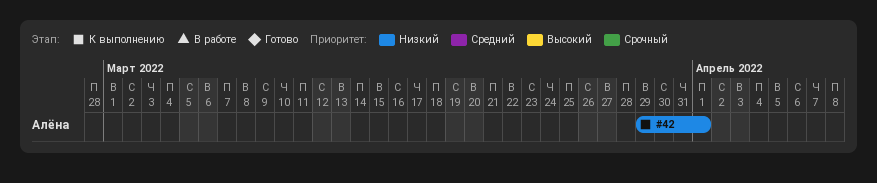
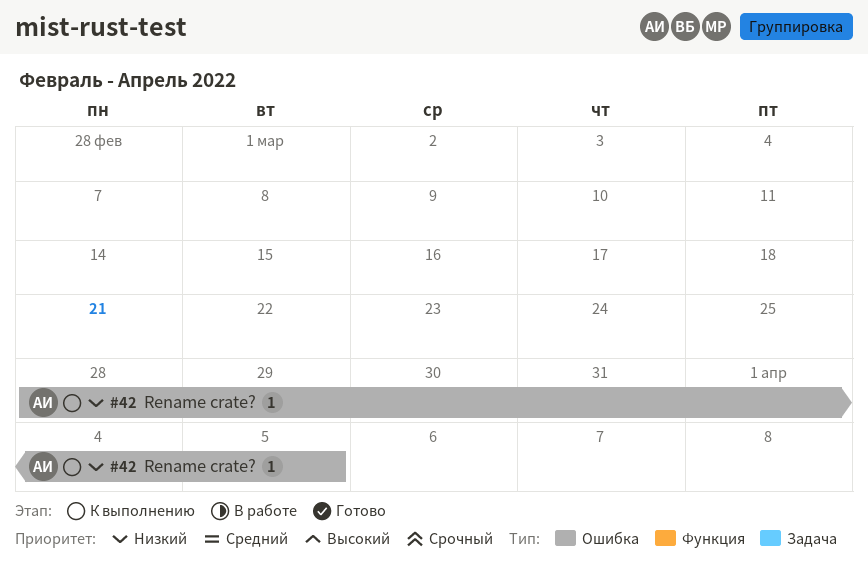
#42, start: Mar 29 -> Mar 28
#42, due: Apr 1 -> Apr 5

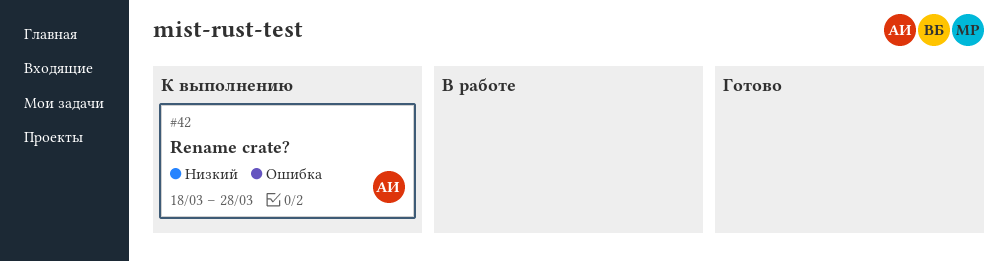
#42, start: Mar 28 -> Mar 18
#42, due: Apr 5 -> Mar 28

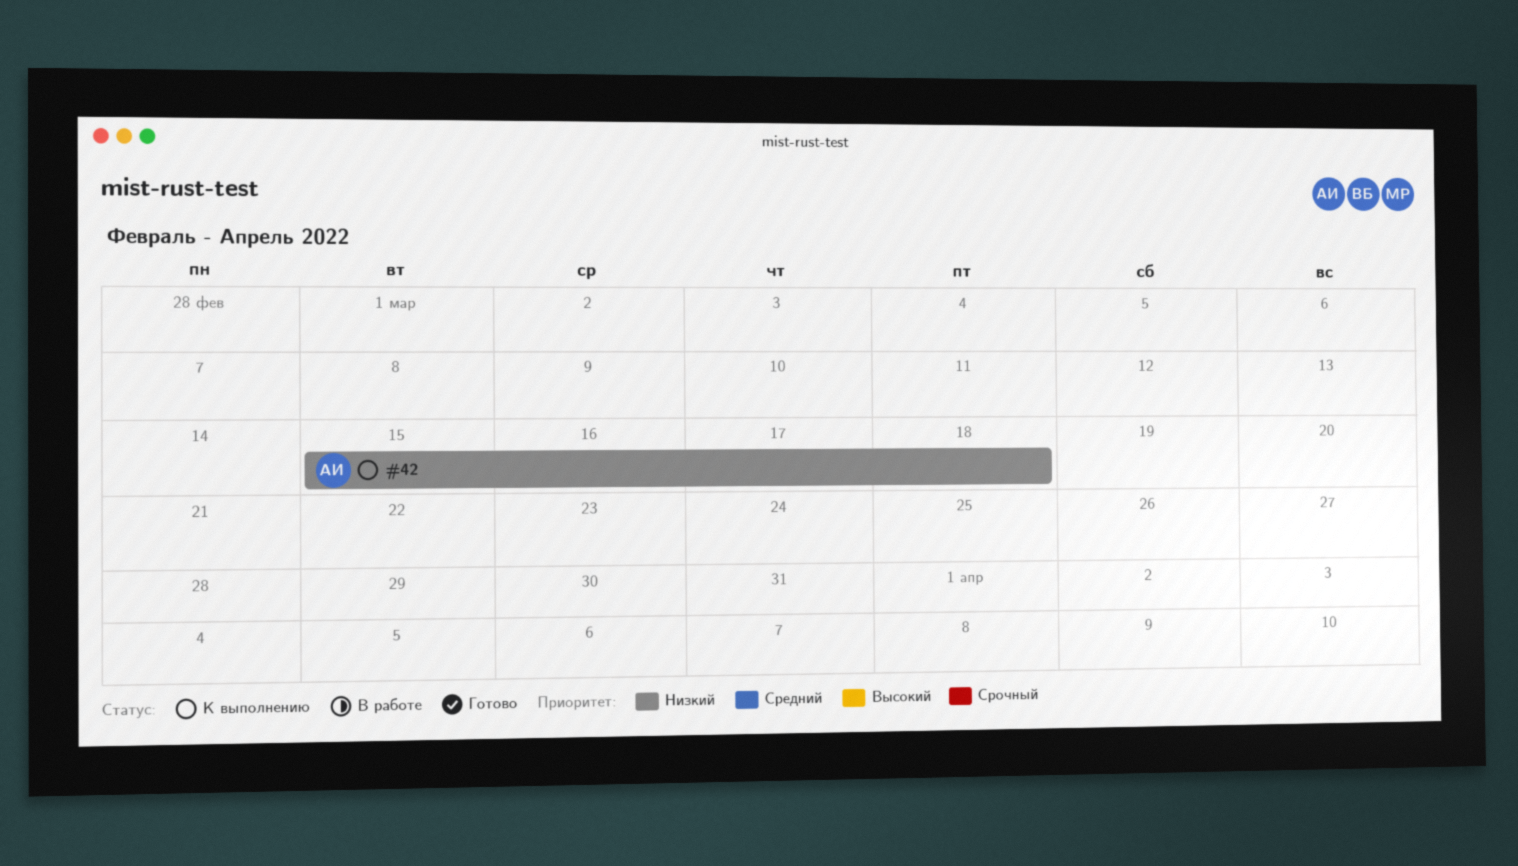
#42, start: Mar 18 -> Mar 15
#42, due: Mar 28 -> Mar 18

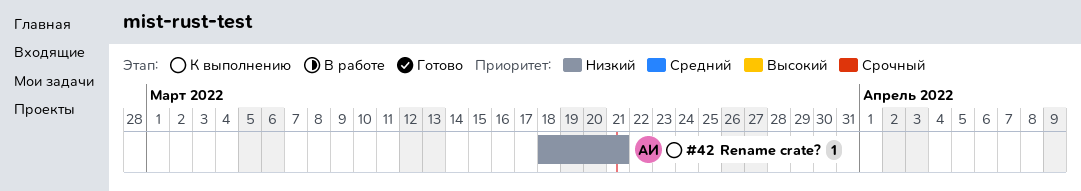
#42, start: Mar 15 -> Mar 18
#42, due: Mar 18 -> Mar 21

